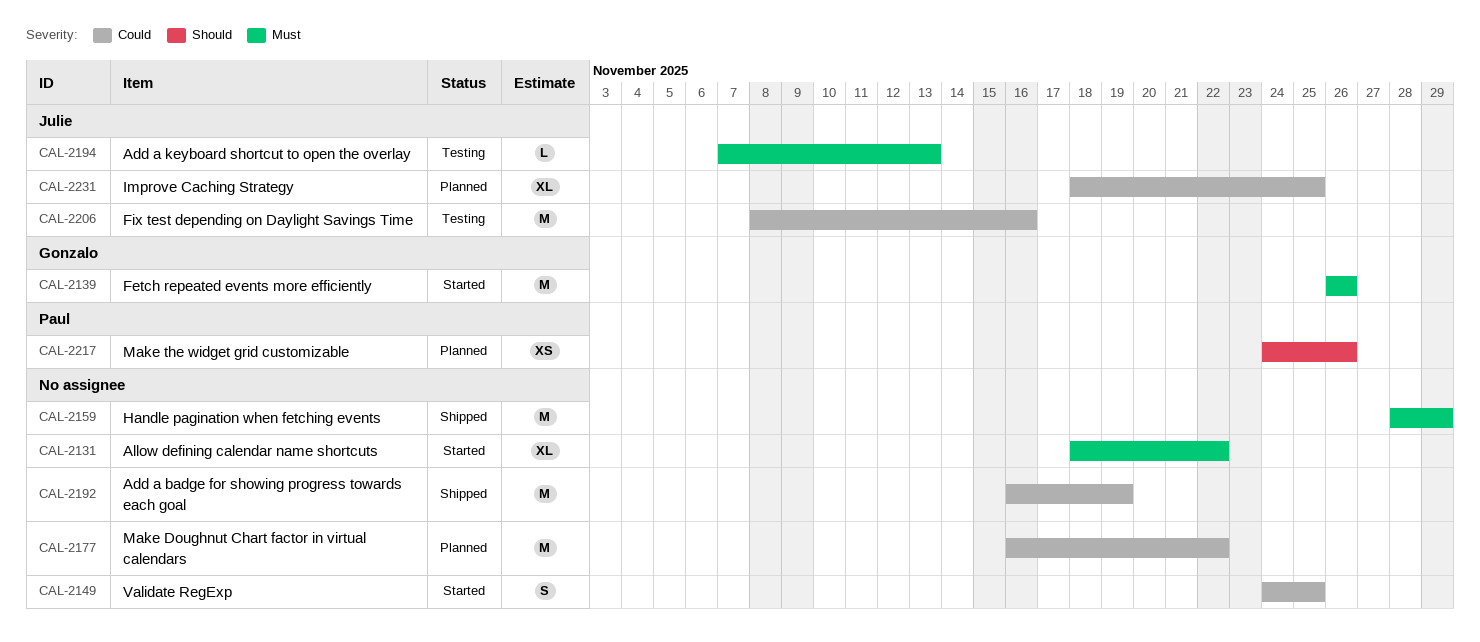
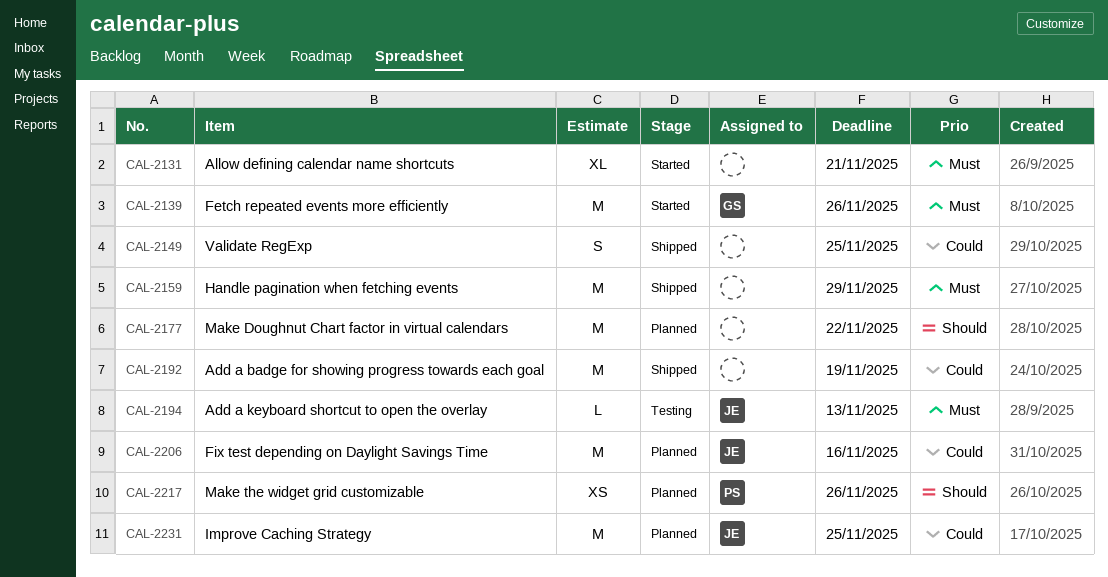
CAL-2131, due: Nov 22 -> Nov 21
CAL-2149, status: Started -> Shipped
CAL-2177, priority: Could -> Should
CAL-2206, status: Testing -> Planned
CAL-2231, estimate: XL -> M

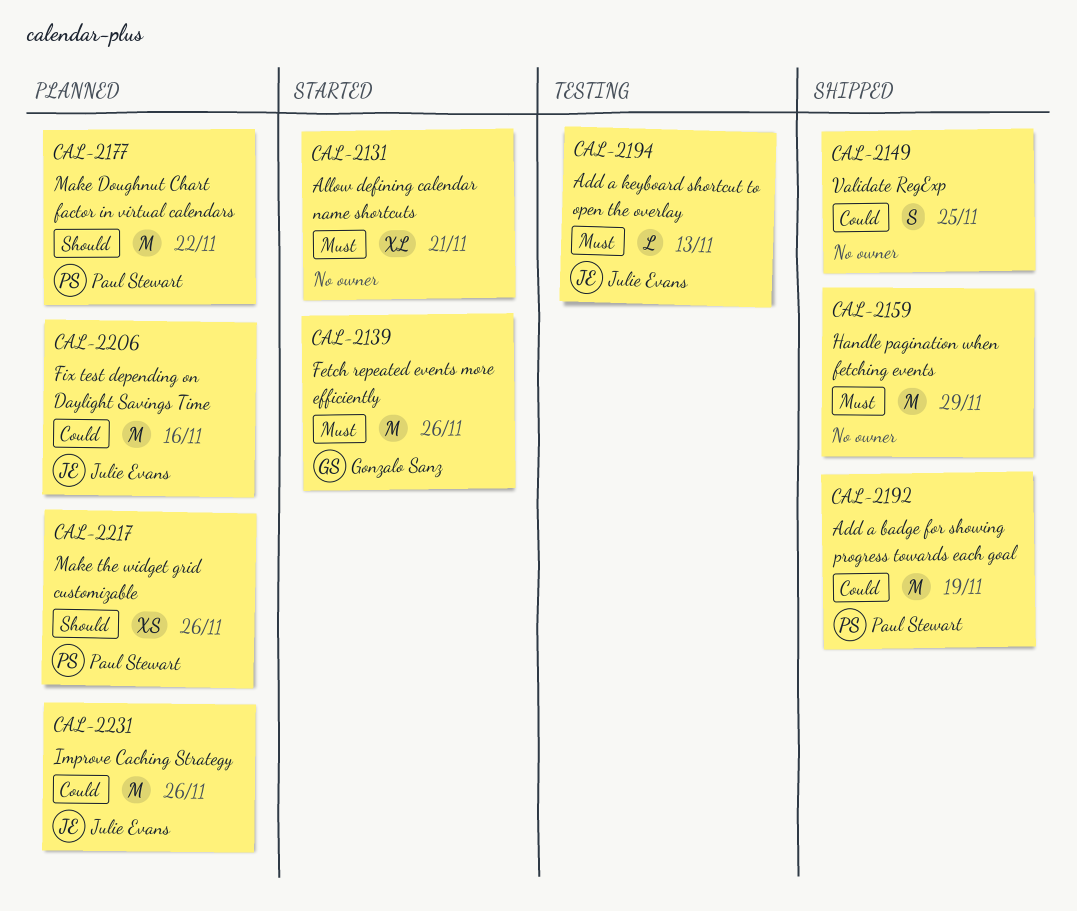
CAL-2177, owner: none -> Paul Stewart
CAL-2192, owner: none -> Paul Stewart
CAL-2231, due: Nov 25 -> Nov 26

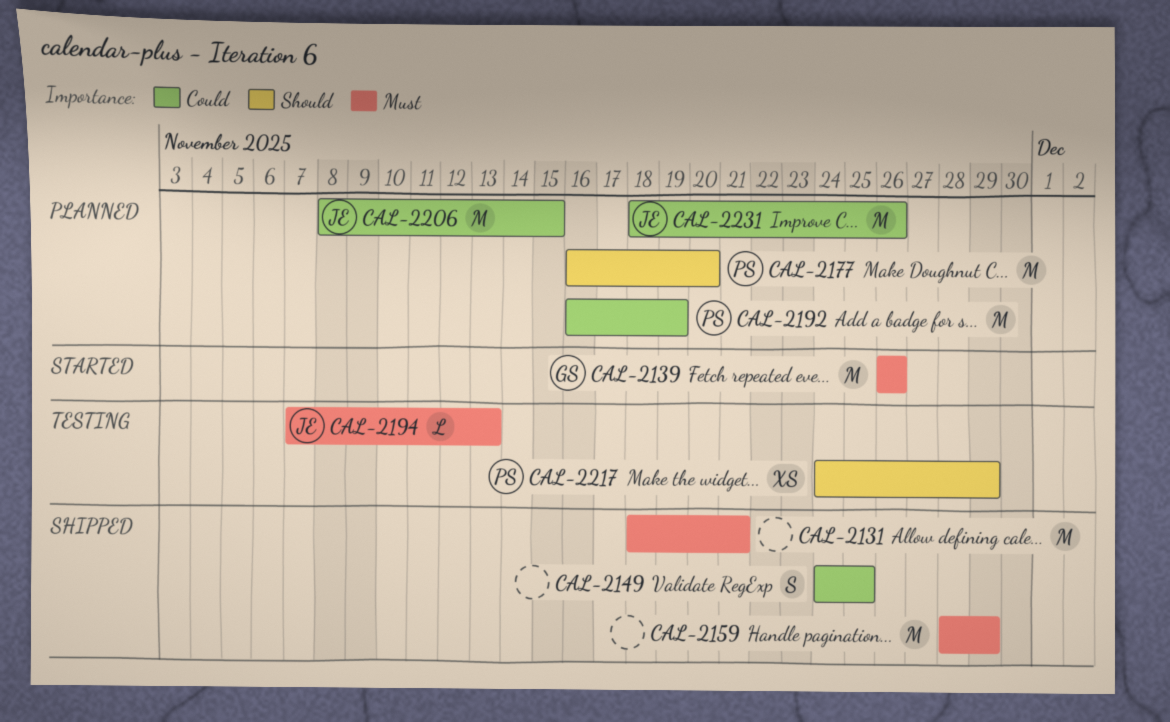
CAL-2131, status: Started -> Shipped
CAL-2131, estimate: XL -> M
CAL-2177, due: Nov 22 -> Nov 20
CAL-2192, status: Shipped -> Planned
CAL-2206, due: Nov 16 -> Nov 15
CAL-2217, status: Planned -> Testing
CAL-2217, due: Nov 26 -> Nov 29

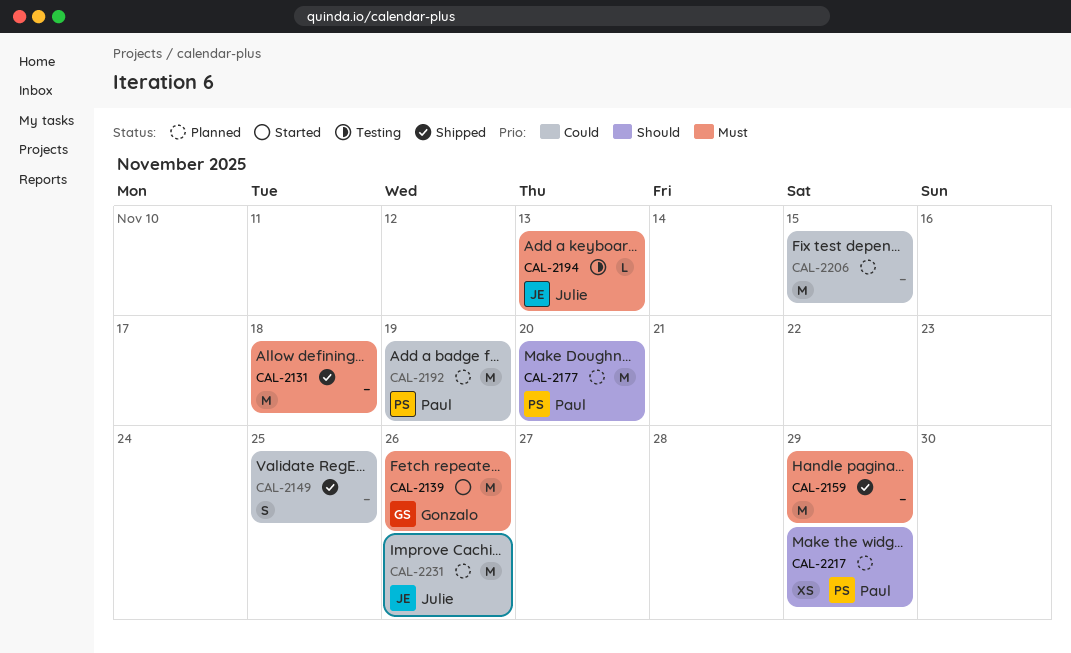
CAL-2131, due: Nov 21 -> Nov 18
CAL-2206, owner: Julie -> none
CAL-2217, status: Testing -> Planned

